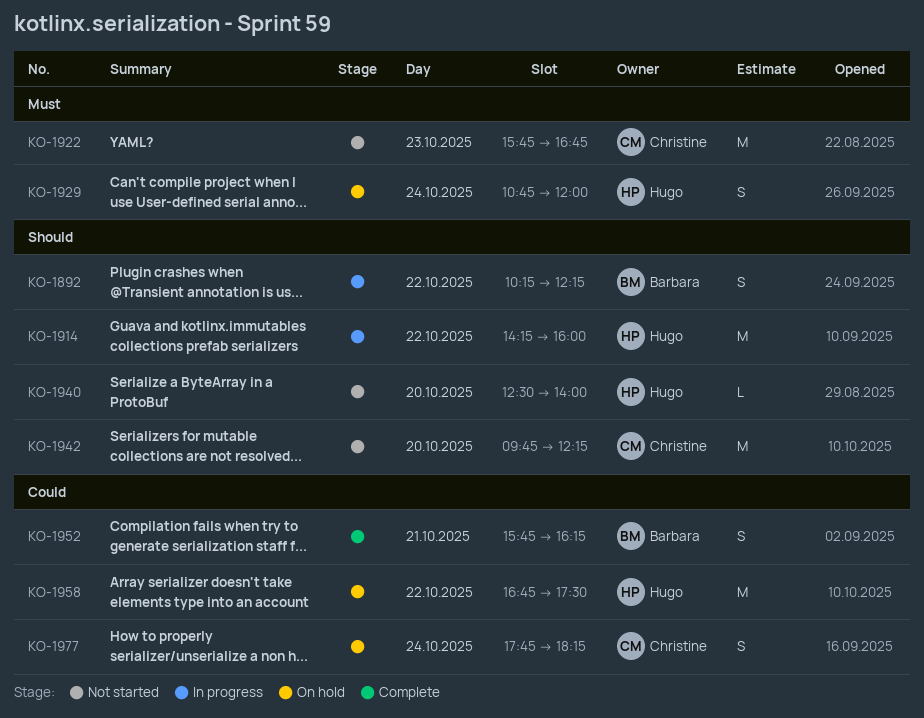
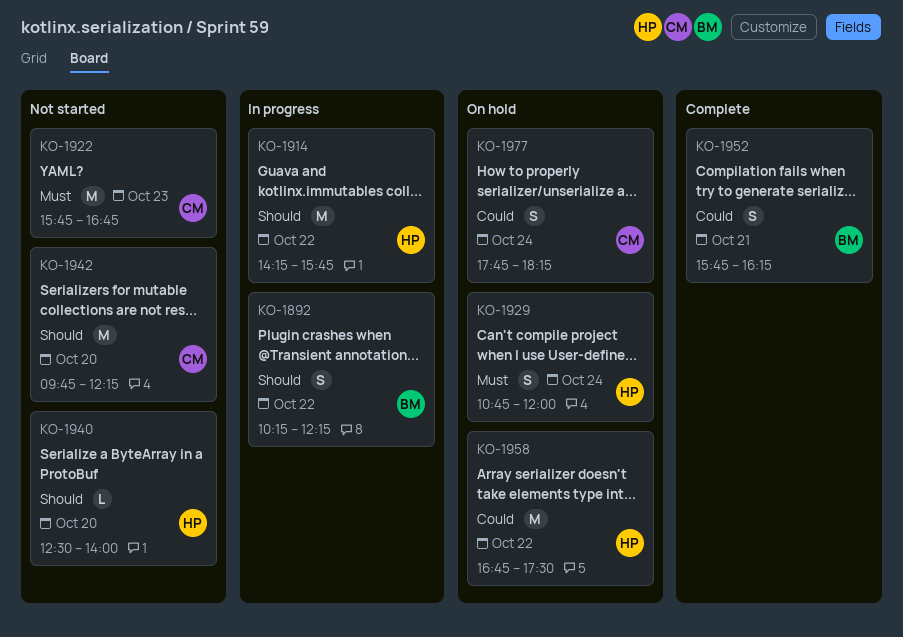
KO-1914, ends: 16:00 -> 15:45

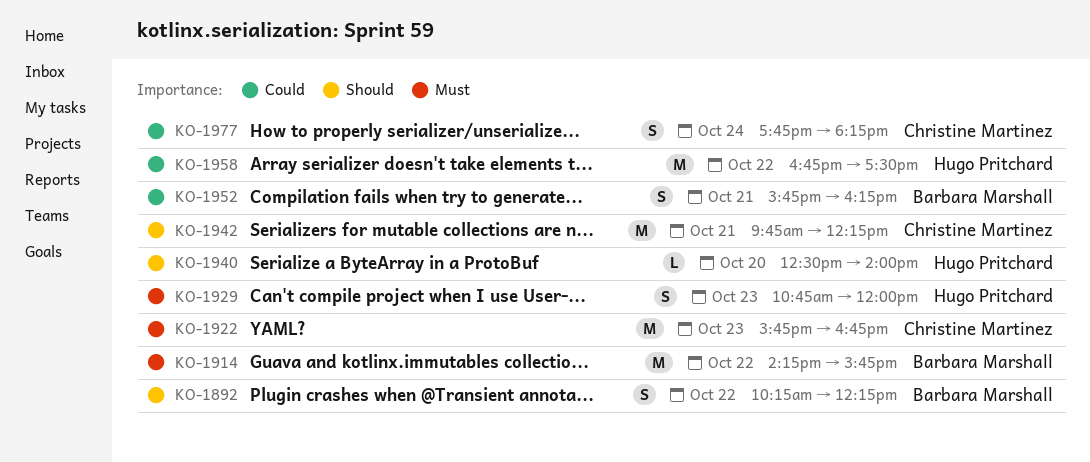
KO-1914, owner: Hugo Pritchard -> Barbara Marshall
KO-1914, priority: Should -> Must
KO-1929, day: Oct 24 -> Oct 23
KO-1942, day: Oct 20 -> Oct 21

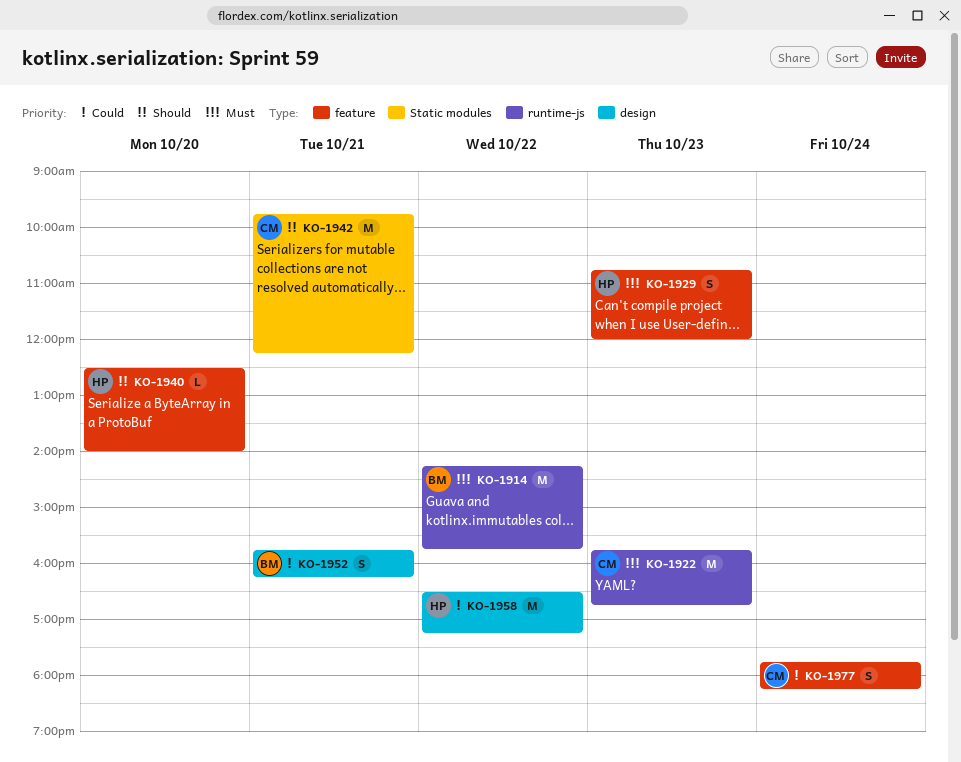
KO-1892: present -> none
KO-1958, begins: 16:45 -> 16:30
KO-1958, ends: 17:30 -> 17:15

